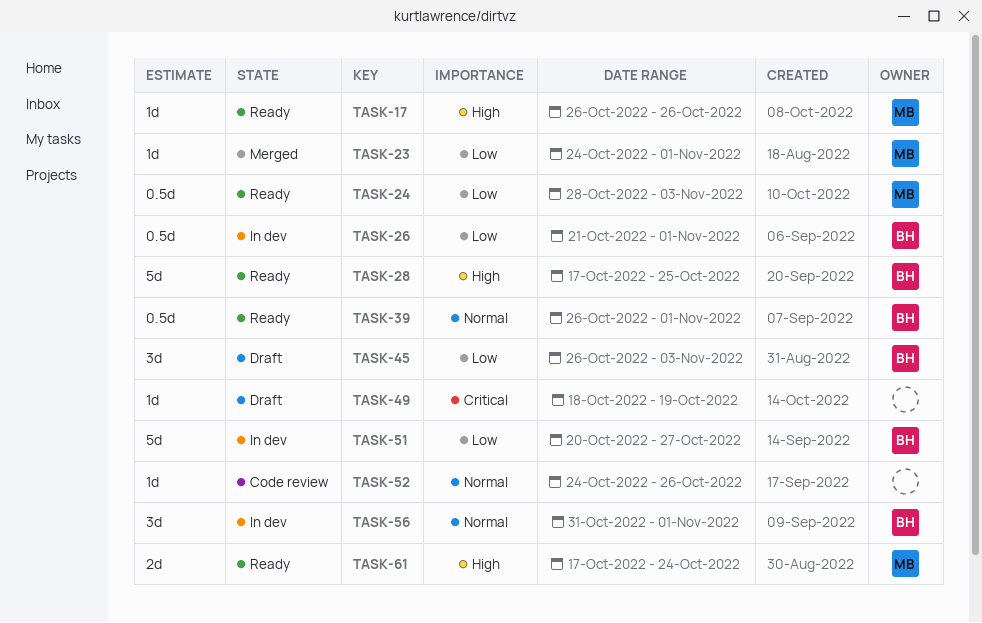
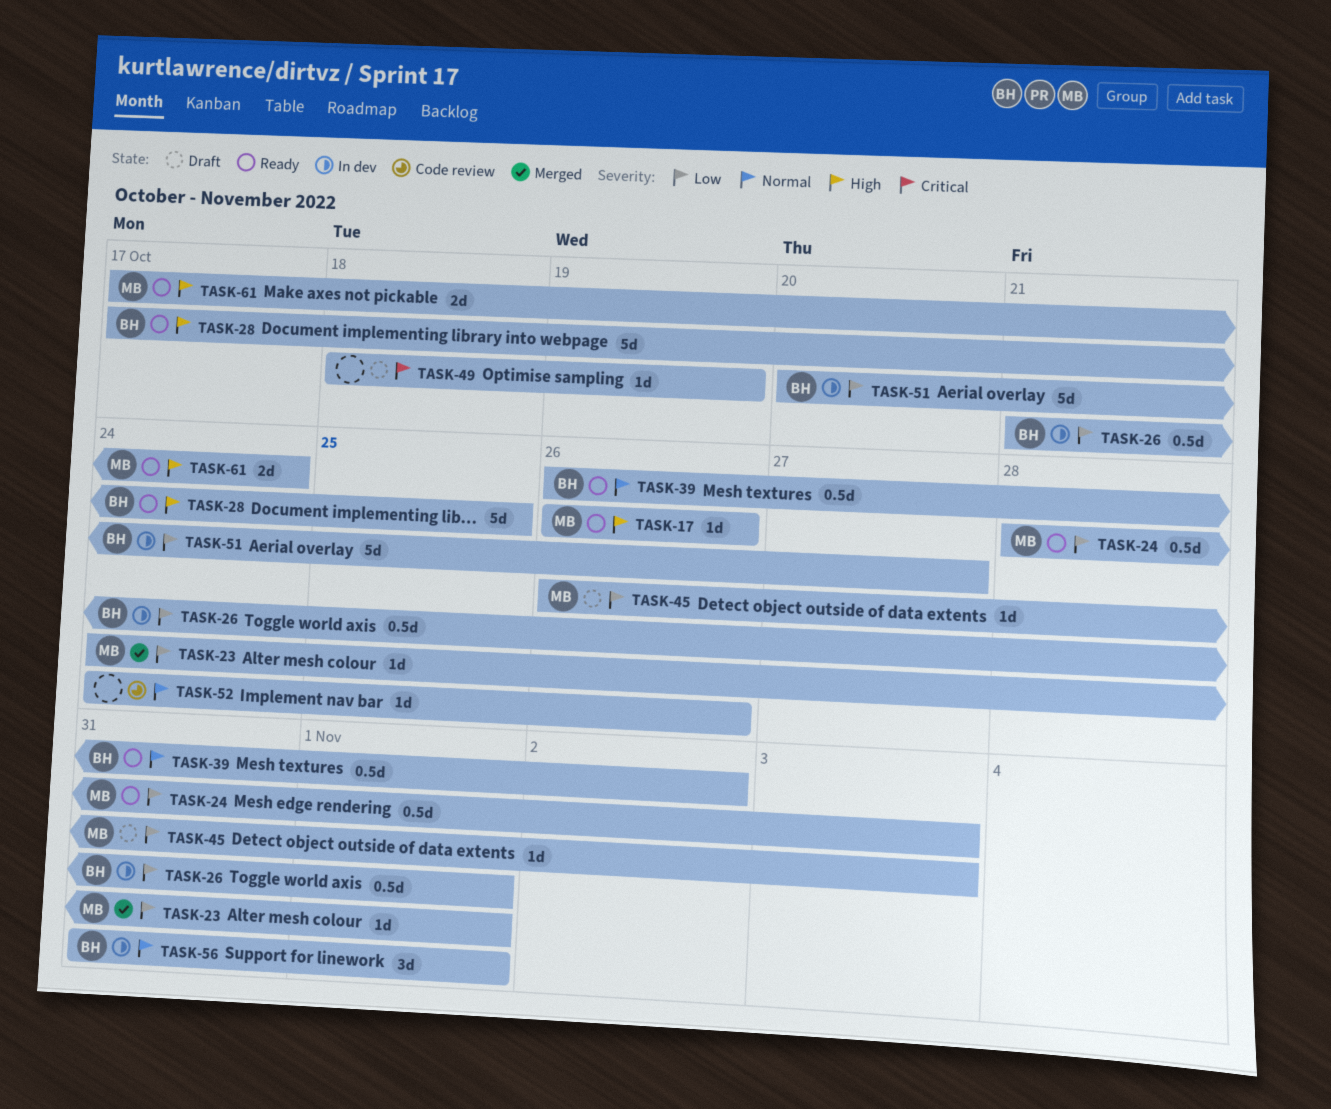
TASK-39, due: Nov 1 -> Nov 2
TASK-45, owner: BH -> MB
TASK-45, estimate: 3d -> 1d

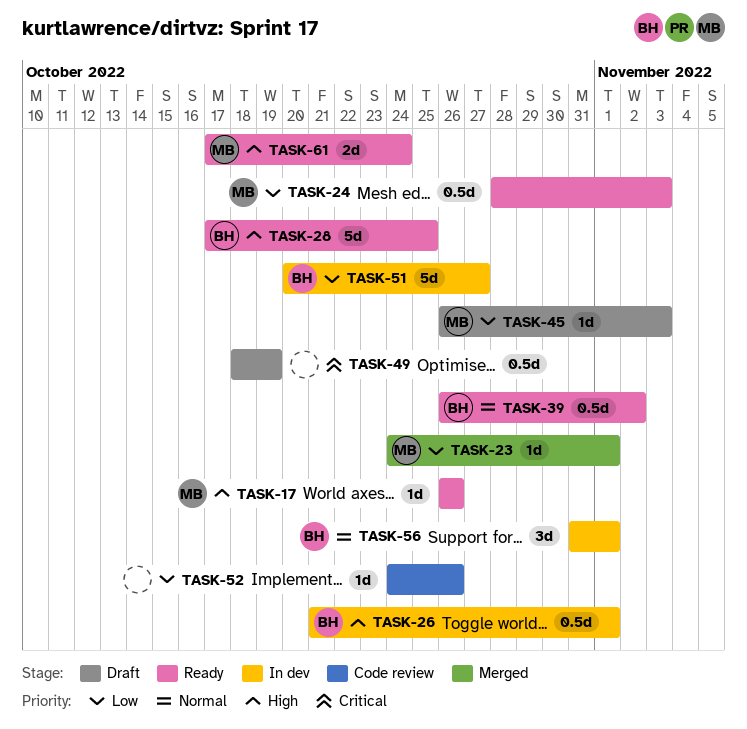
TASK-26, priority: Low -> High
TASK-49, estimate: 1d -> 0.5d
TASK-52, priority: Normal -> Low

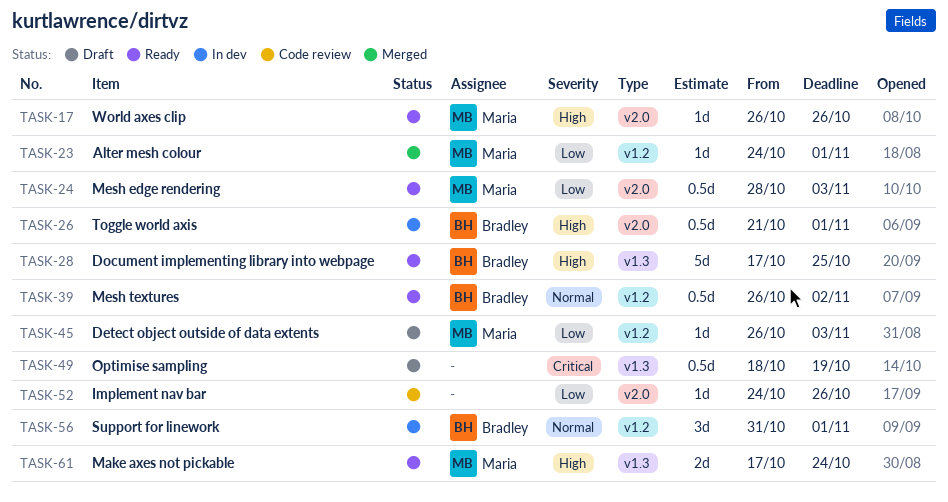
TASK-51: present -> none

